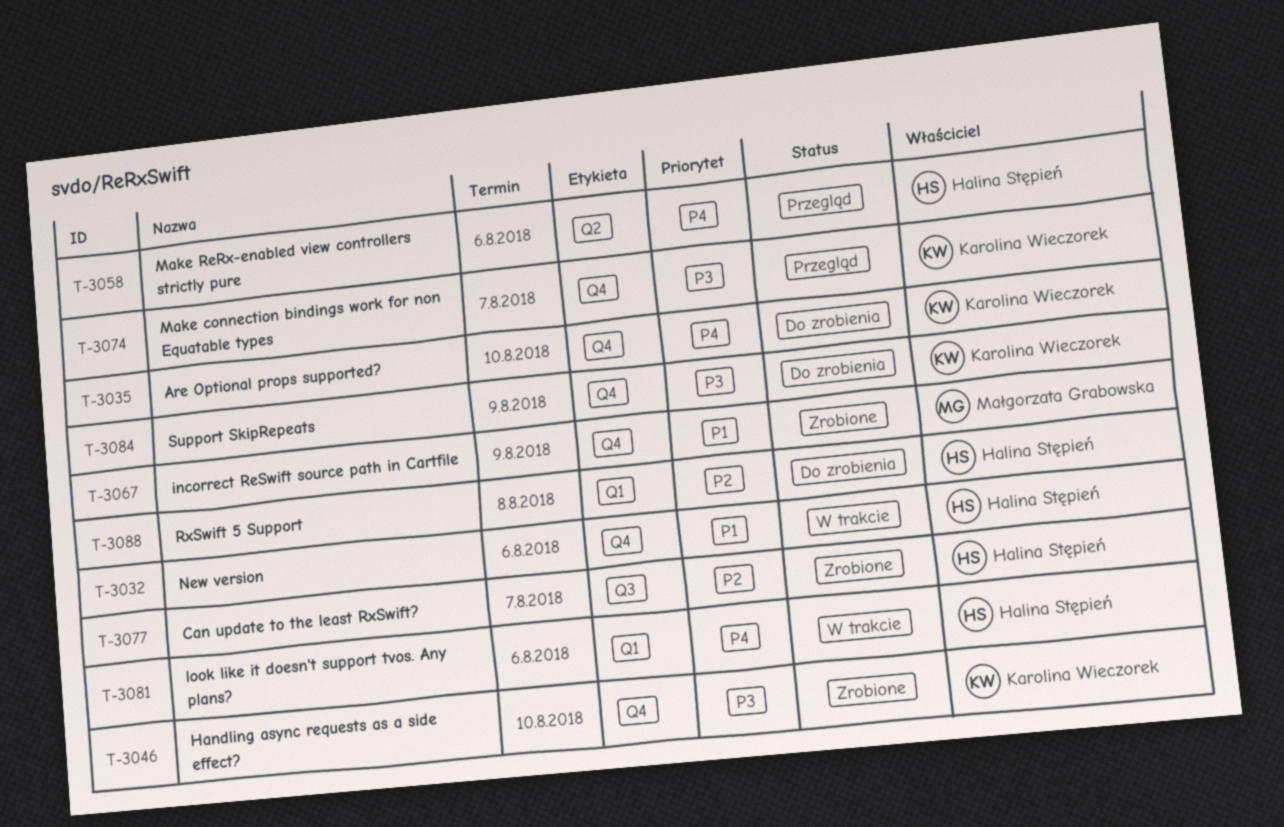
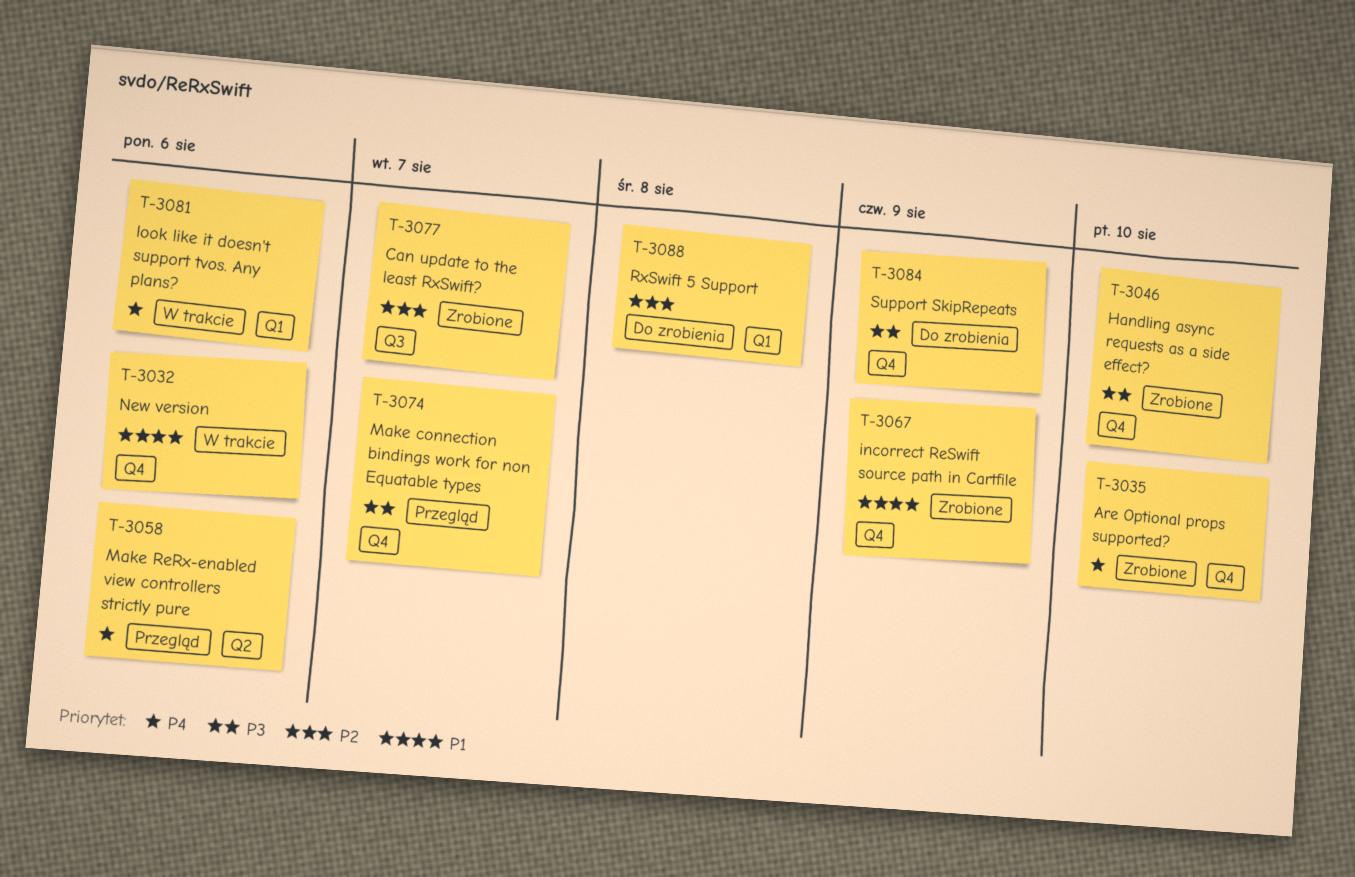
T-3035, status: Do zrobienia -> Zrobione

